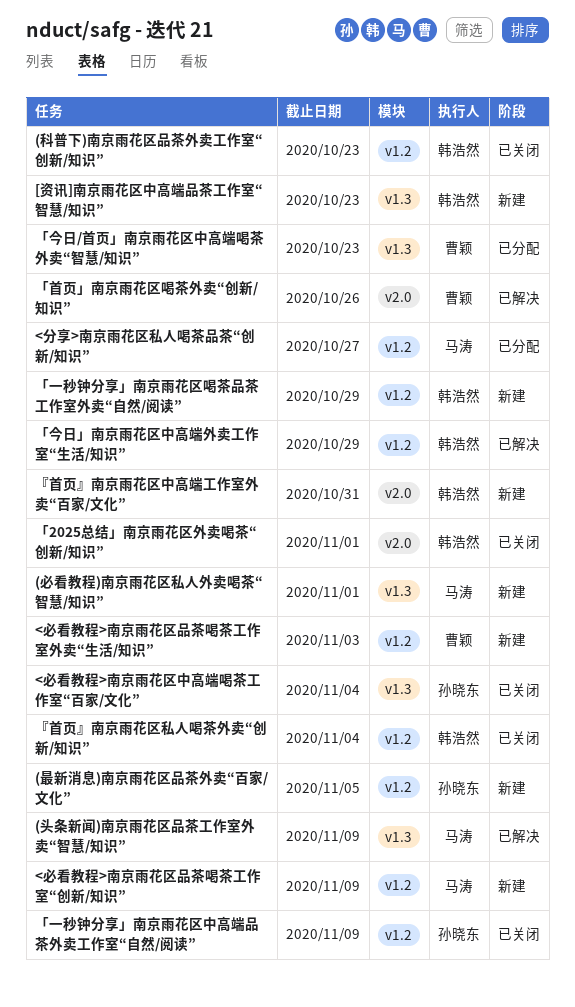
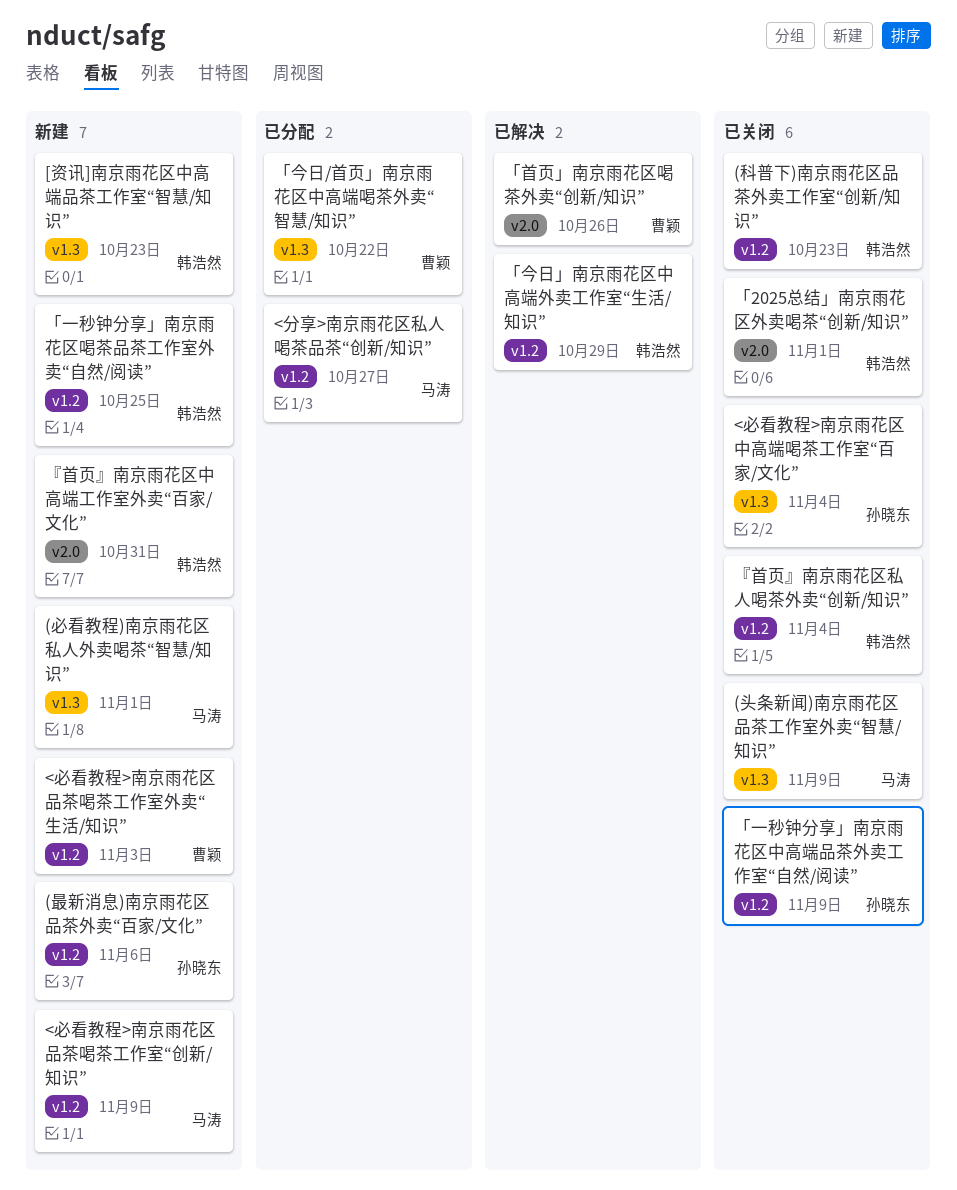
(头条新闻)南京雨花区品茶工作室外卖“智慧/知识”, status: 已解决 -> 已关闭
(最新消息)南京雨花区品茶外卖“百家/文化”, due: Nov 5 -> Nov 6
「一秒钟分享」南京雨花区喝茶品茶工作室外卖“自然/阅读”, due: Oct 29 -> Oct 25
「今日/首页」南京雨花区中高端喝茶外卖“智慧/知识”, due: Oct 23 -> Oct 22

